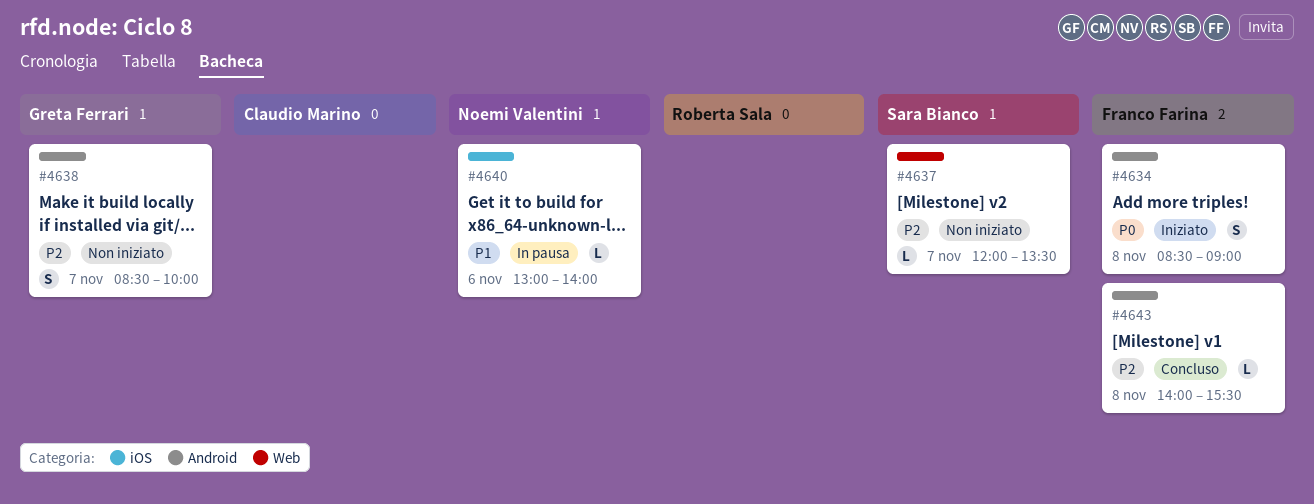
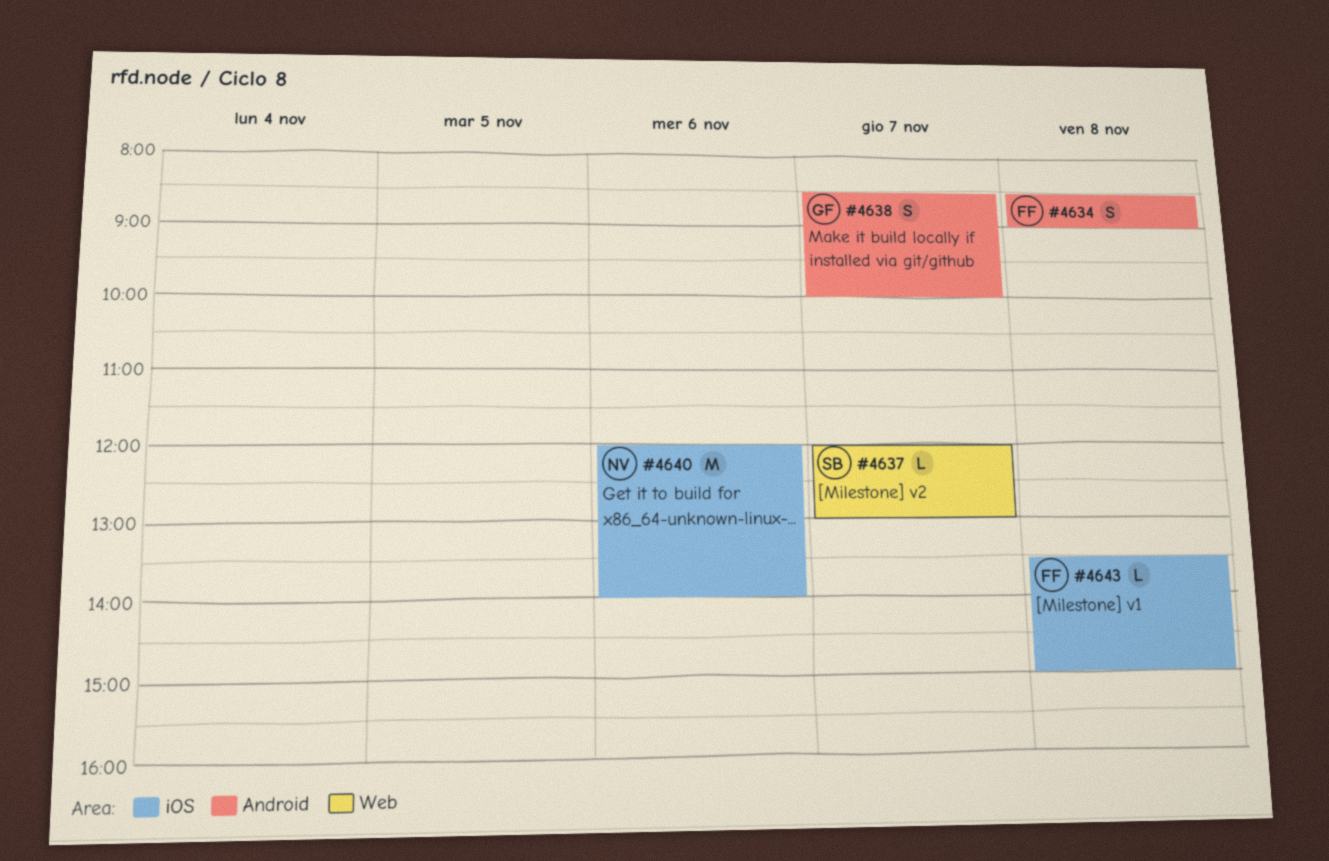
#4637, ends: 13:30 -> 13:00
#4640, estimate: L -> M
#4640, begins: 13:00 -> 12:00
#4643, label: Android -> iOS
#4643, begins: 14:00 -> 13:30
#4643, ends: 15:30 -> 15:00

